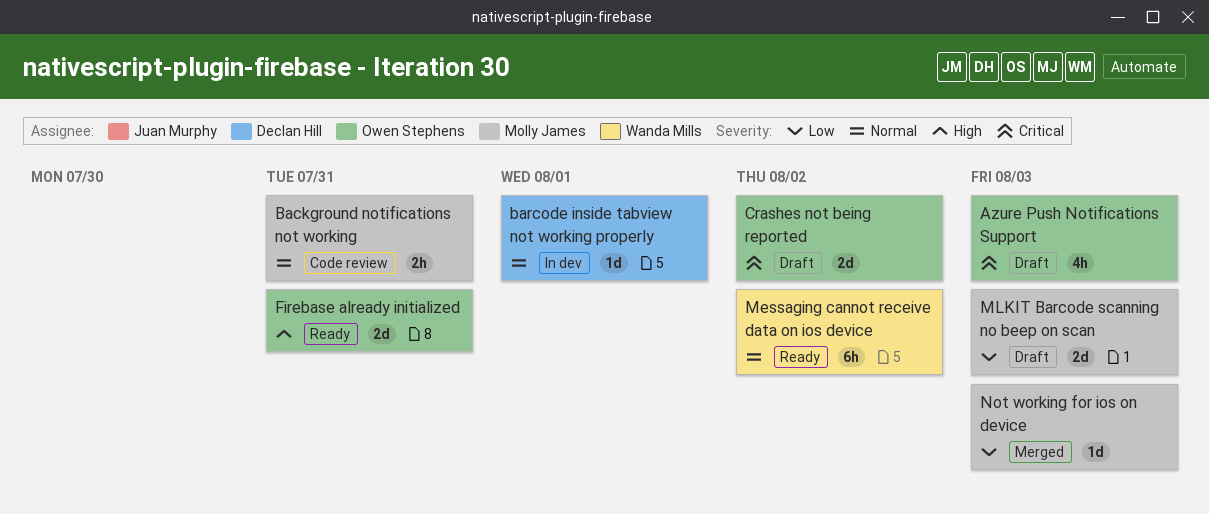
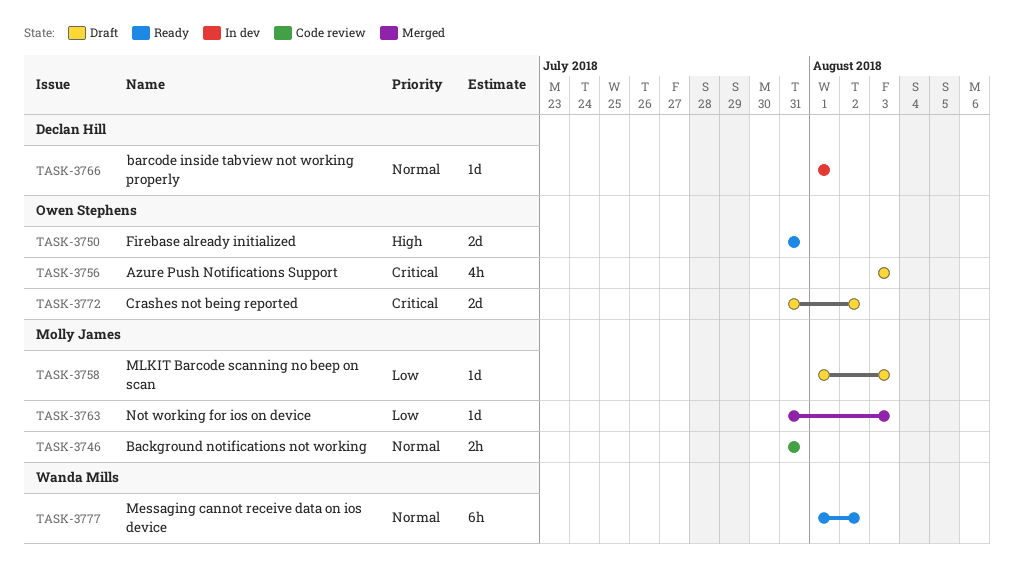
MLKIT Barcode scanning no beep on scan, estimate: 2d -> 1d

